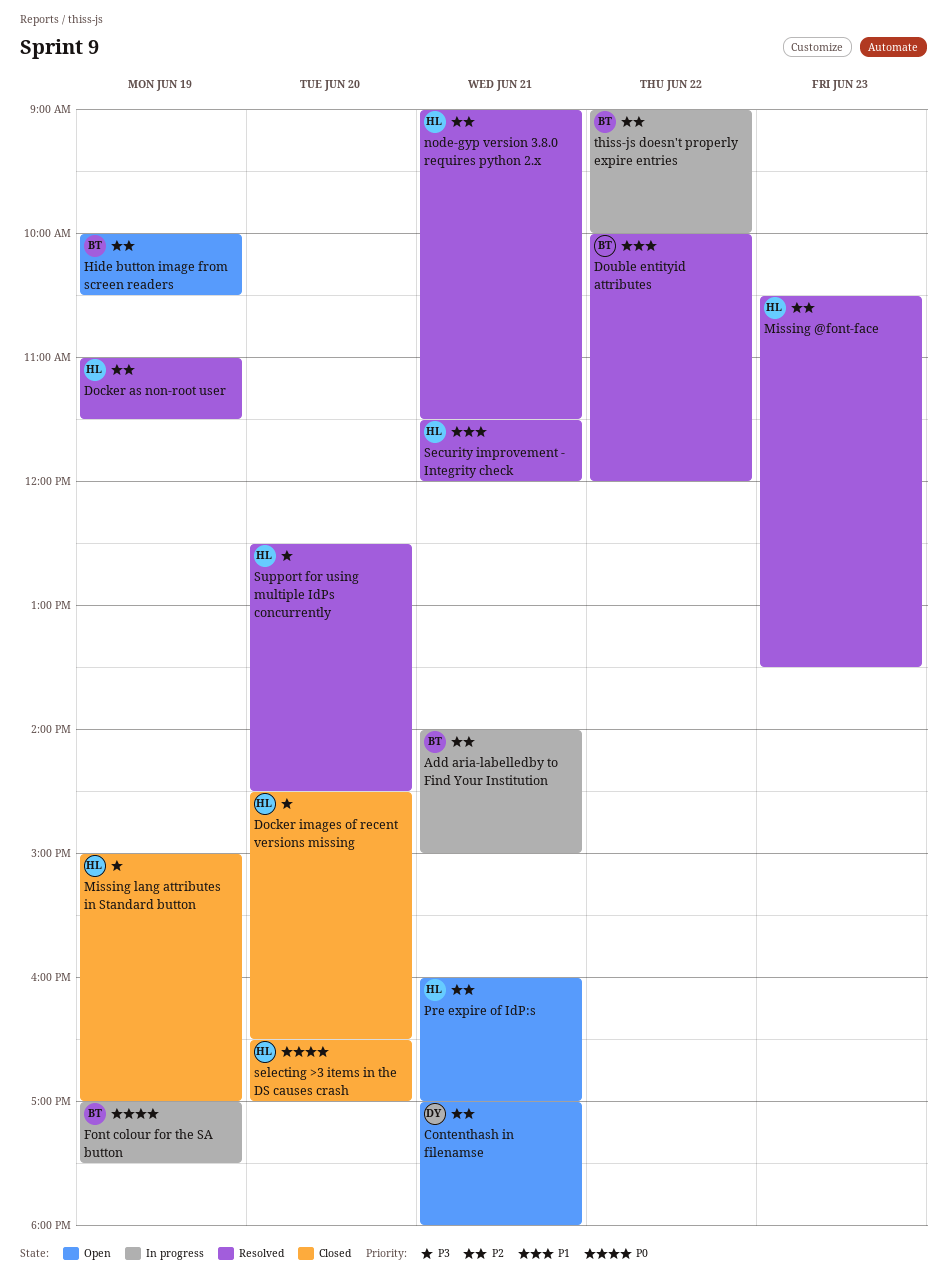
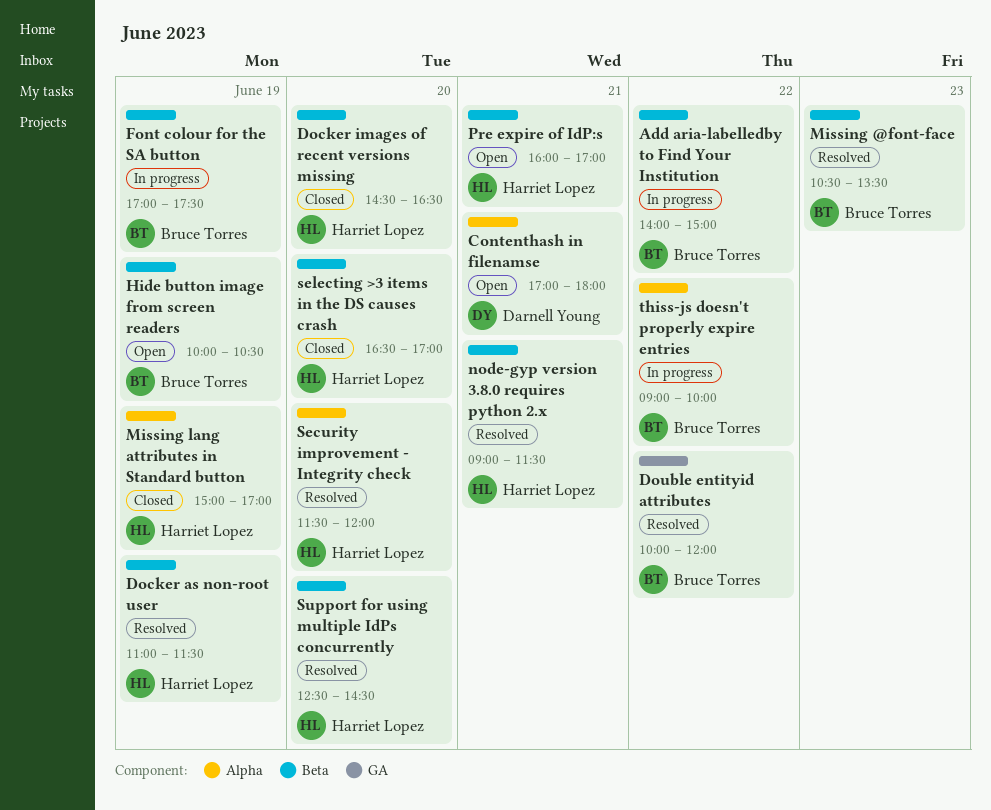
Add aria-labelledby to Find Your Institution, day: Jun 21 -> Jun 22
Missing @font-face, owner: Harriet Lopez -> Bruce Torres
Security improvement - Integrity check, day: Jun 21 -> Jun 20

